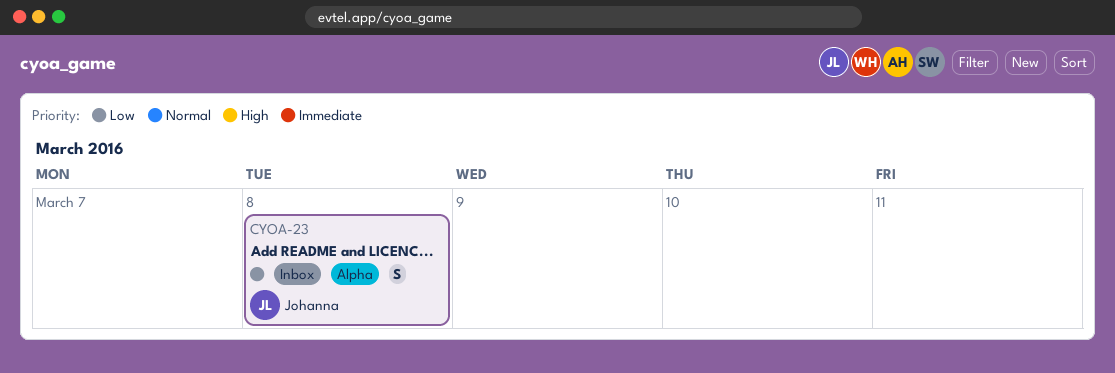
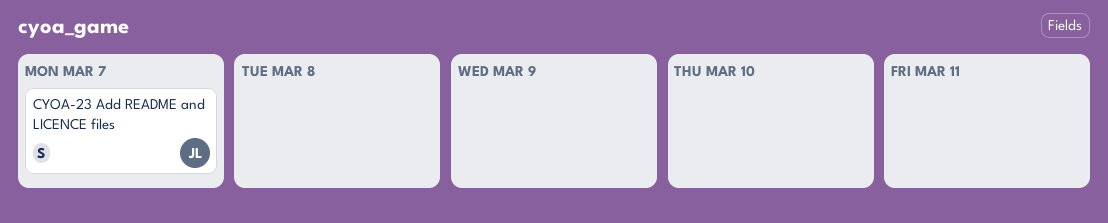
CYOA-23, due: Mar 8 -> Mar 7

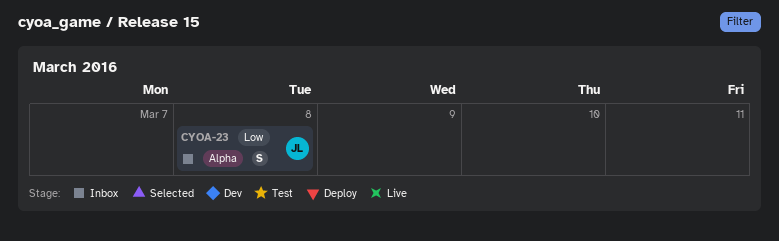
CYOA-23, due: Mar 7 -> Mar 8

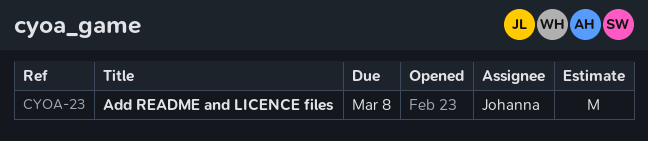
CYOA-23, estimate: S -> M

